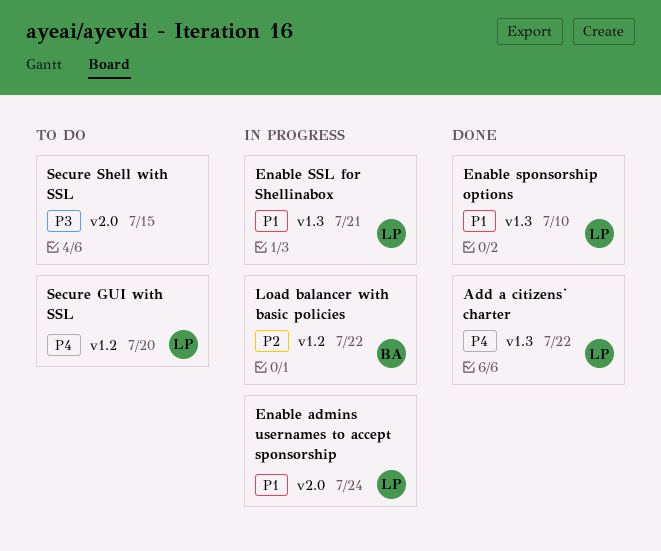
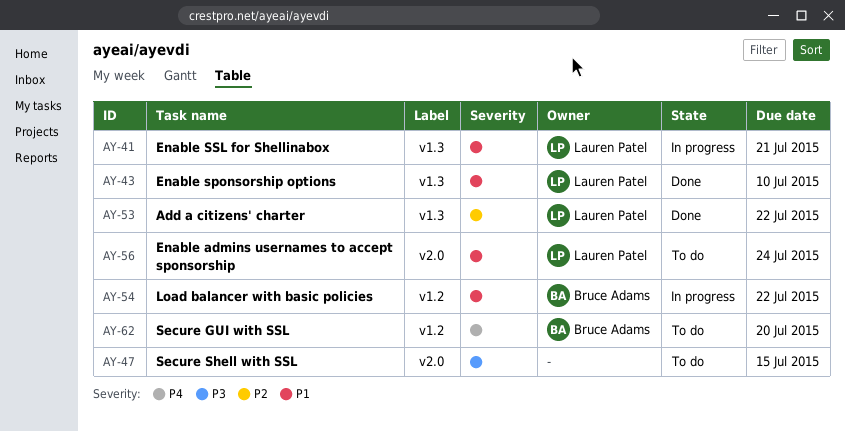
Add a citizens' charter, priority: P4 -> P2
Enable admins usernames to accept sponsorship, status: In progress -> To do
Load balancer with basic policies, priority: P2 -> P1
Secure GUI with SSL, owner: Lauren Patel -> Bruce Adams

